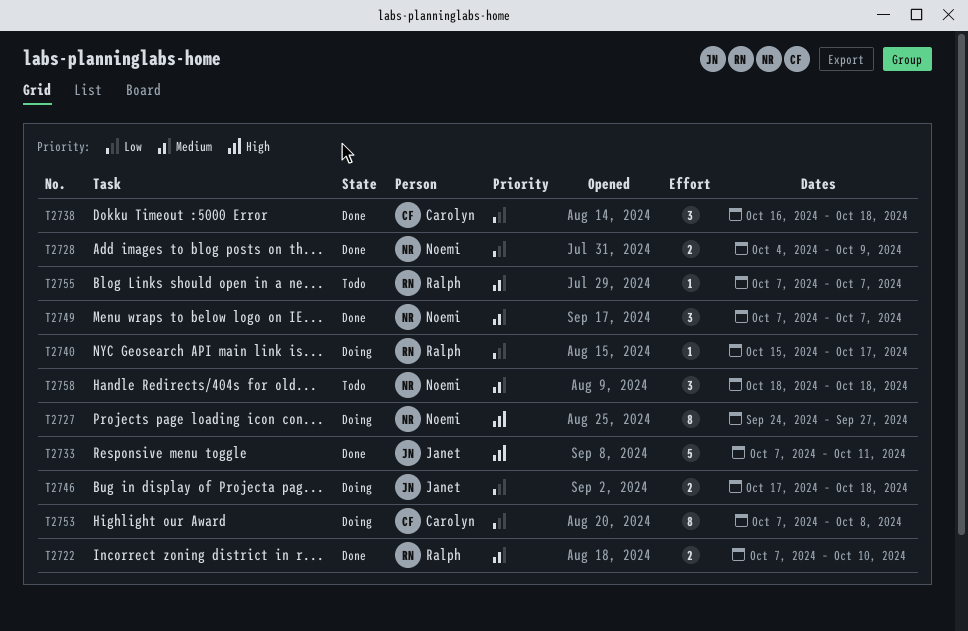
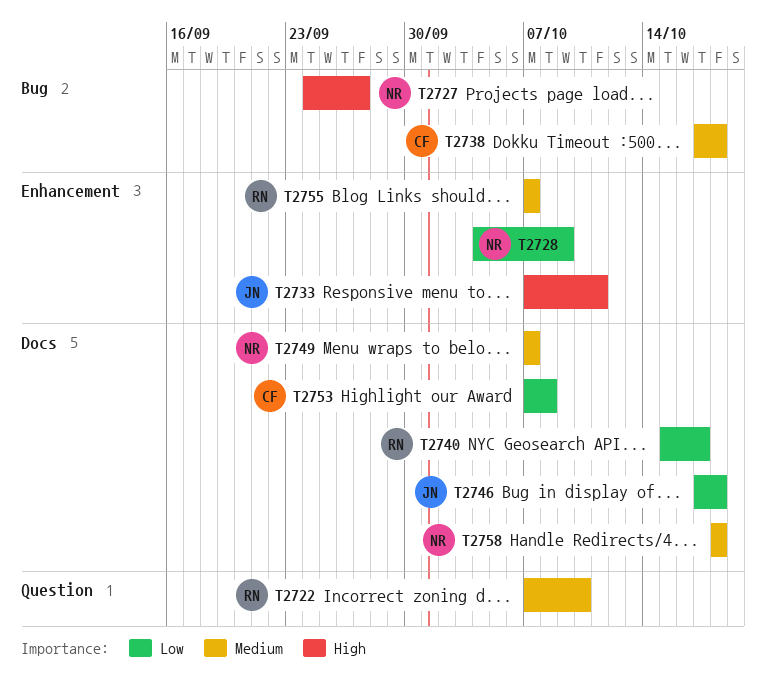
T2738, priority: Low -> Medium
T2738, start: Oct 16 -> Oct 17

